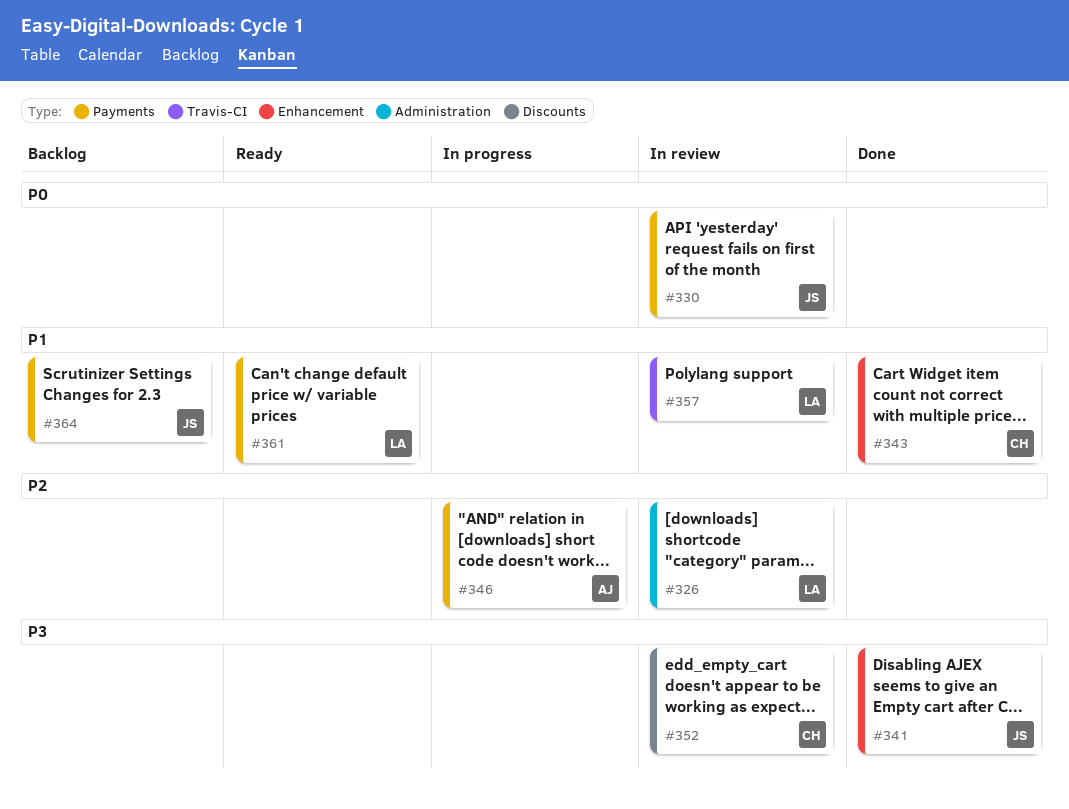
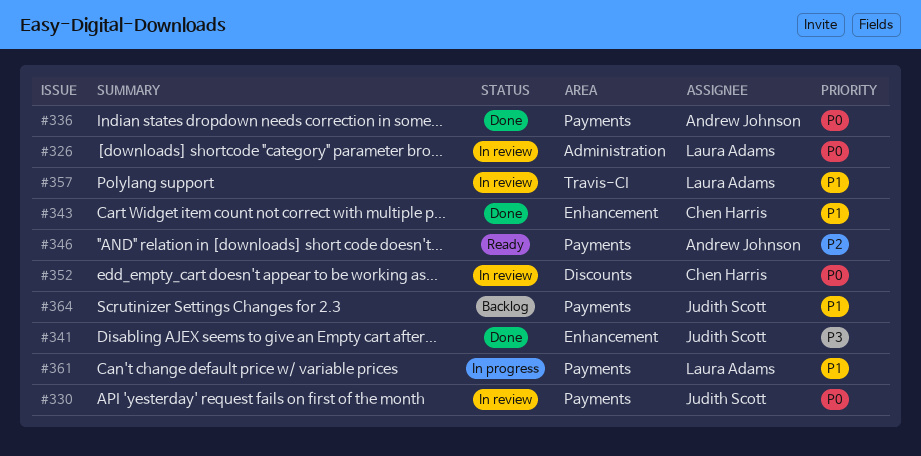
#326, priority: P2 -> P0
#336: none -> present
#346, status: In progress -> Ready
#352, priority: P3 -> P0
#361, status: Ready -> In progress

